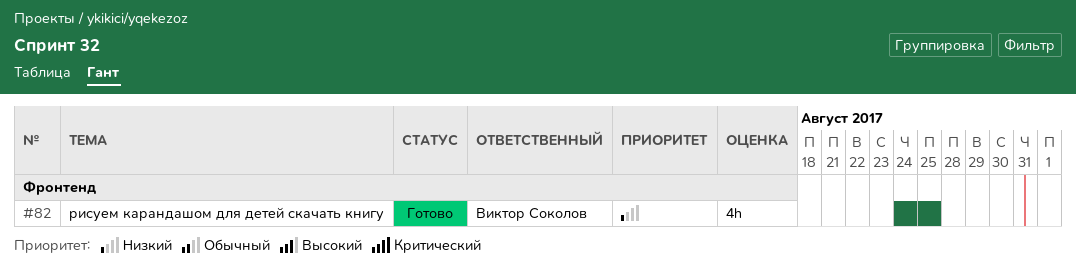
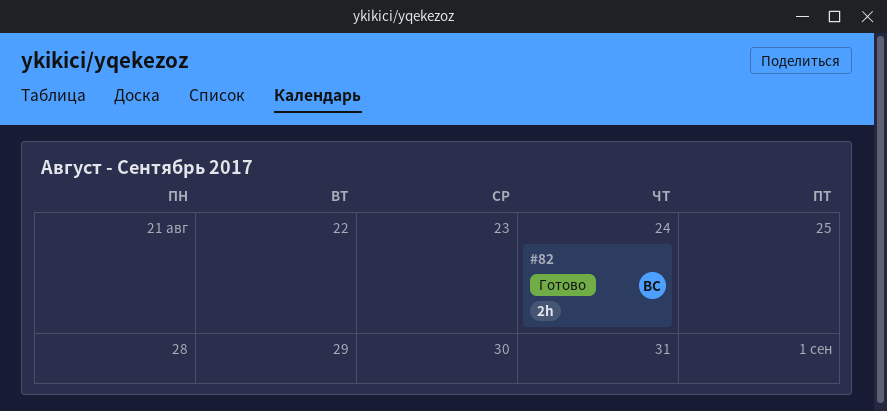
#82, estimate: 4h -> 2h
#82, due: Aug 25 -> Aug 24

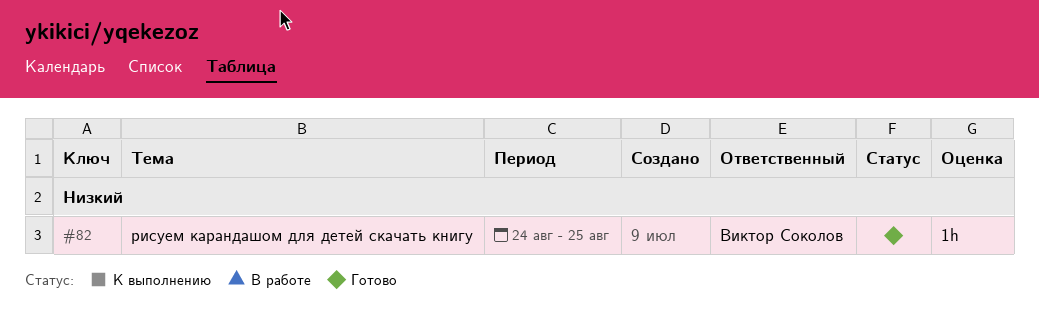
#82, estimate: 2h -> 1h
#82, due: Aug 24 -> Aug 25

